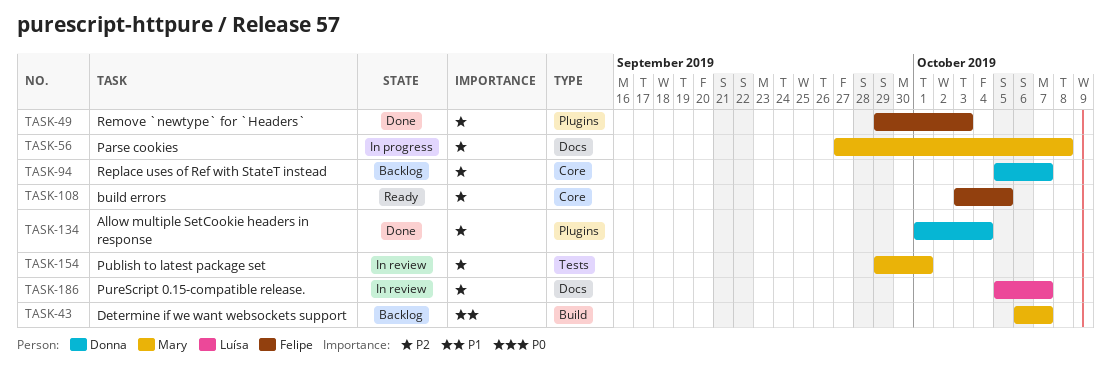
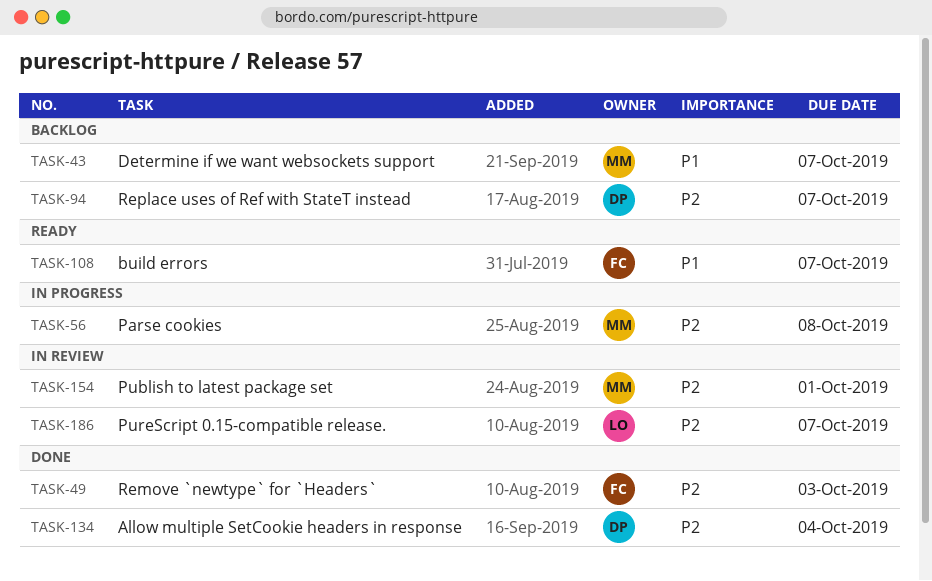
TASK-108, priority: P2 -> P1
TASK-108, due: Oct 5 -> Oct 7

